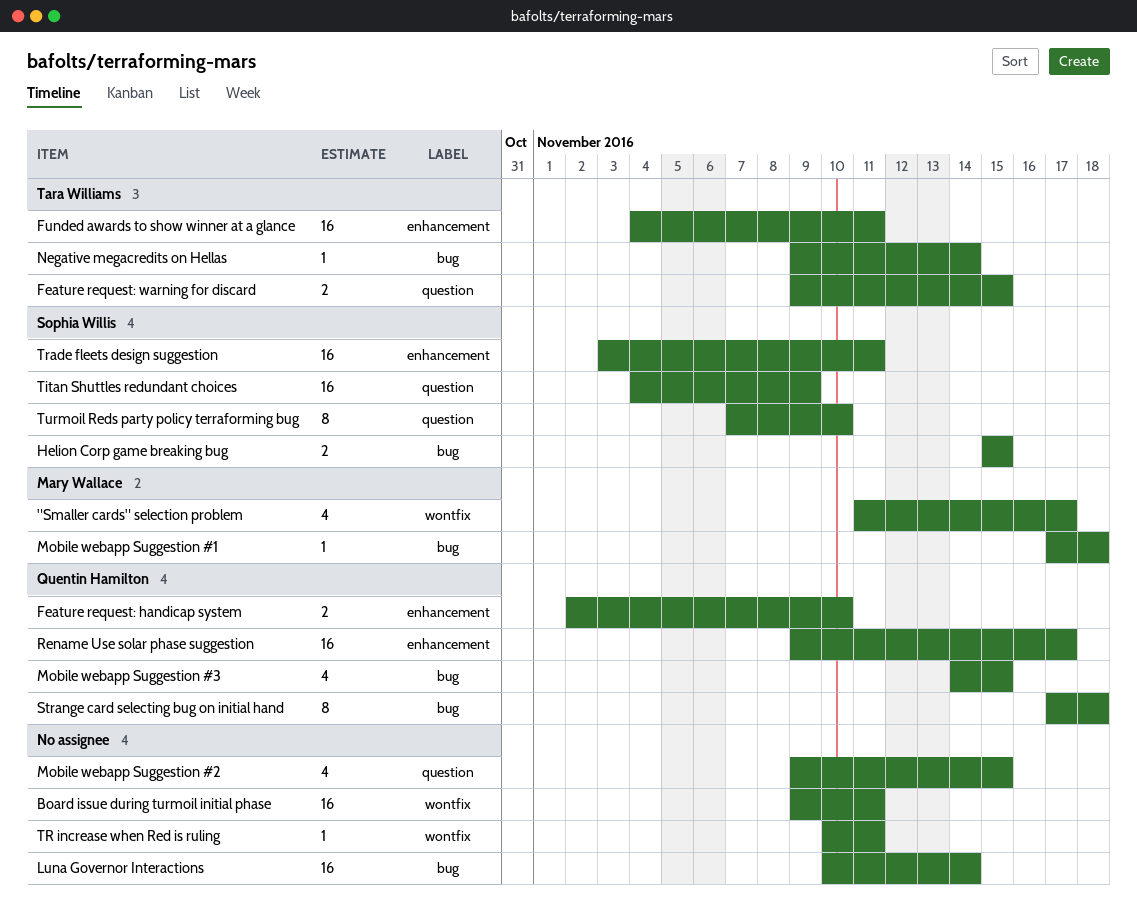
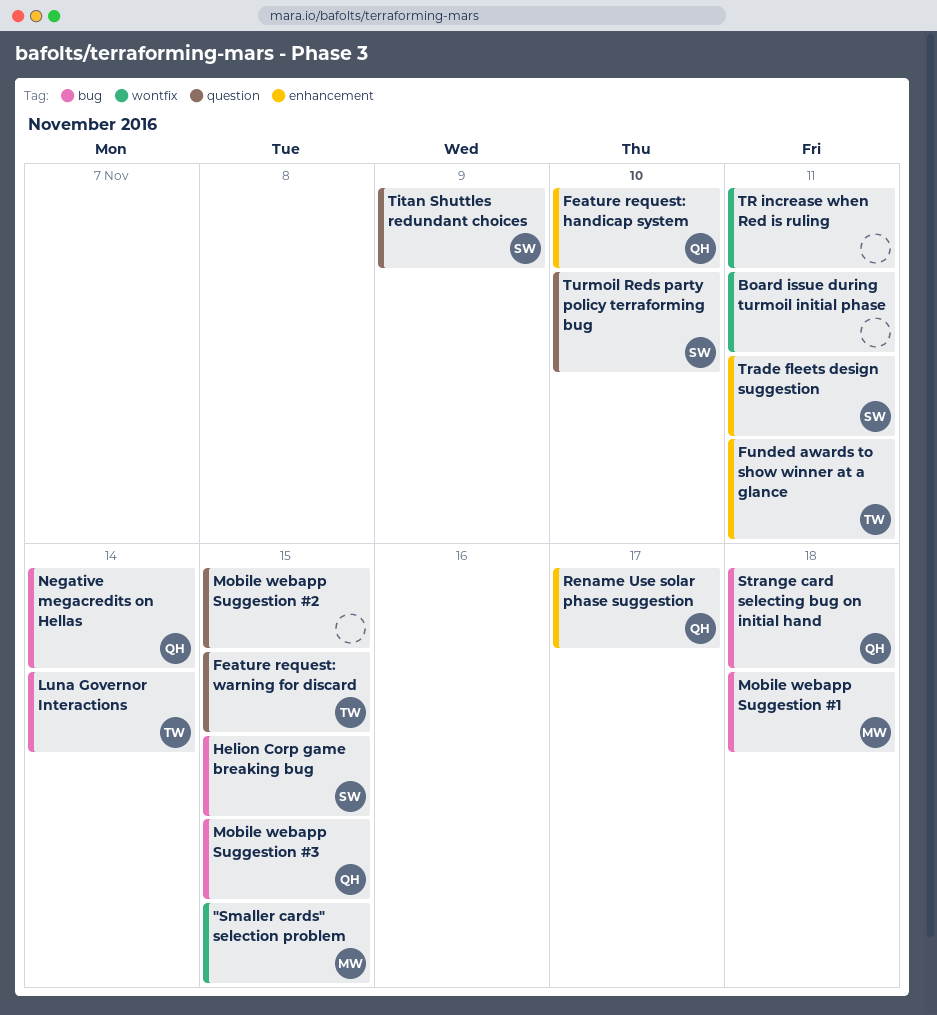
"Smaller cards" selection problem, due: Nov 17 -> Nov 15
Luna Governor Interactions, owner: none -> Tara Williams
Negative megacredits on Hellas, owner: Tara Williams -> Quentin Hamilton

